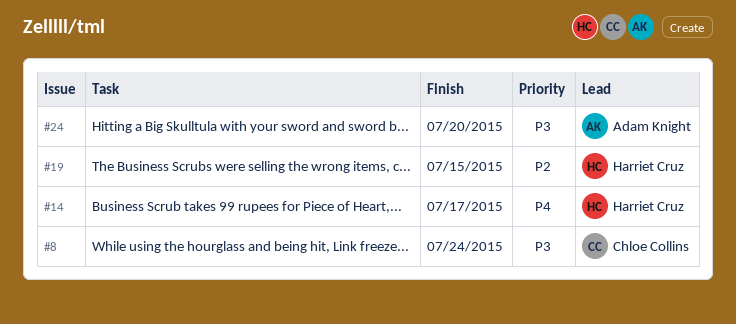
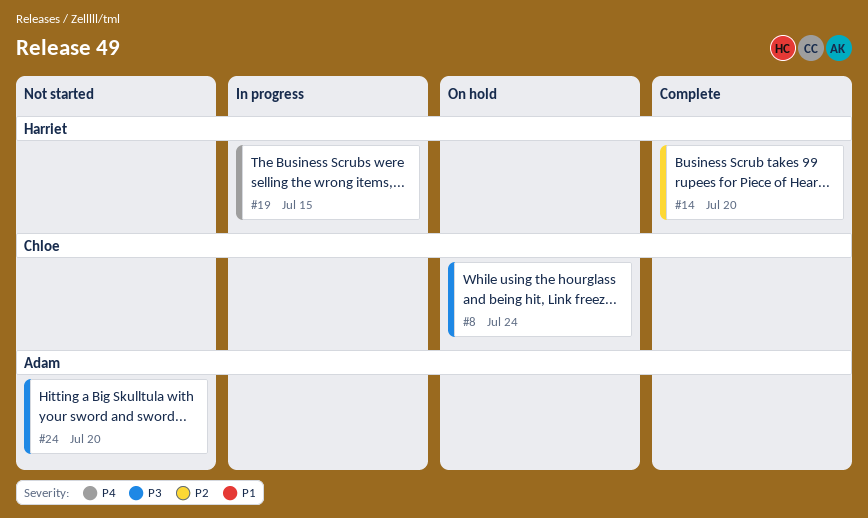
#14, priority: P4 -> P2
#14, due: Jul 17 -> Jul 20
#19, priority: P2 -> P4

